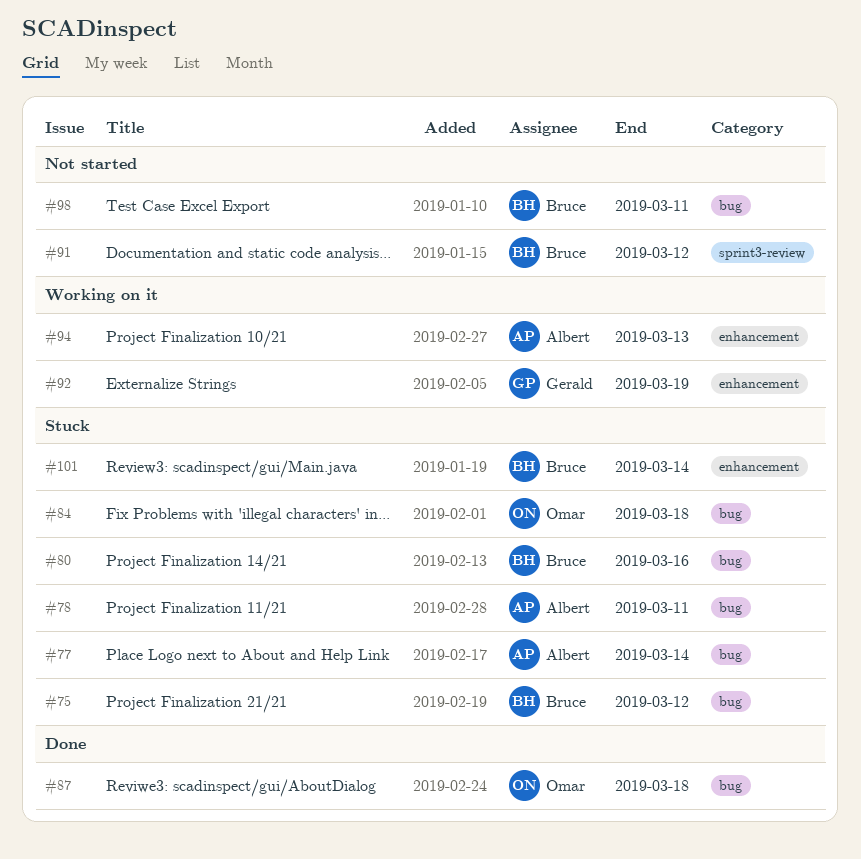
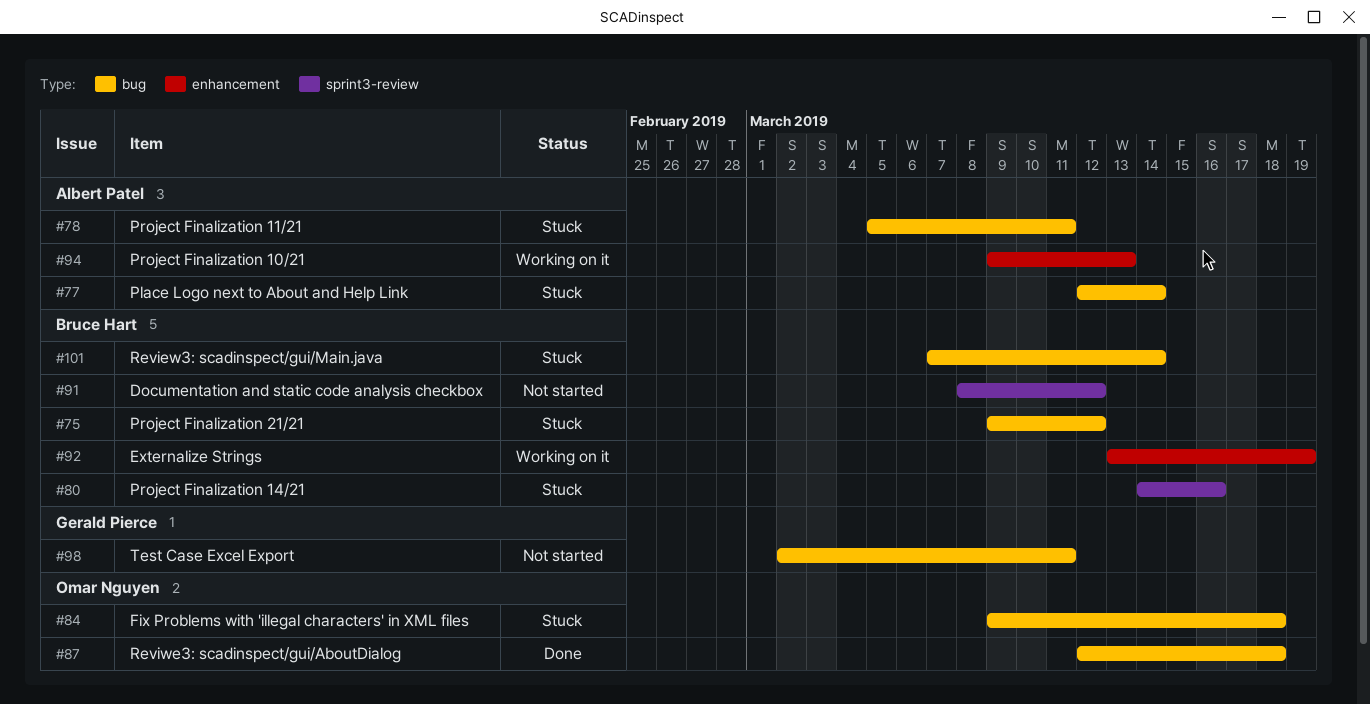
#80, label: bug -> sprint3-review
#92, owner: Gerald Pierce -> Bruce Hart
#98, owner: Bruce Hart -> Gerald Pierce
#101, label: enhancement -> bug

